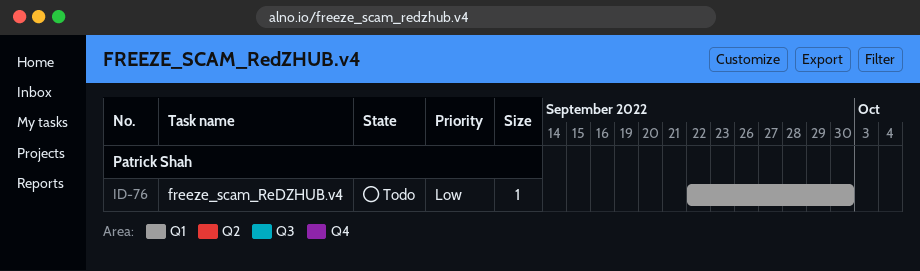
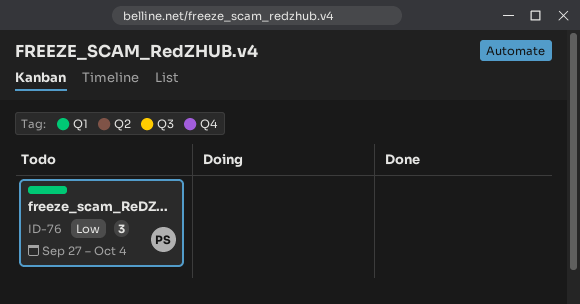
ID-76, estimate: 1 -> 3
ID-76, start: Sep 22 -> Sep 27
ID-76, due: Sep 30 -> Oct 4

